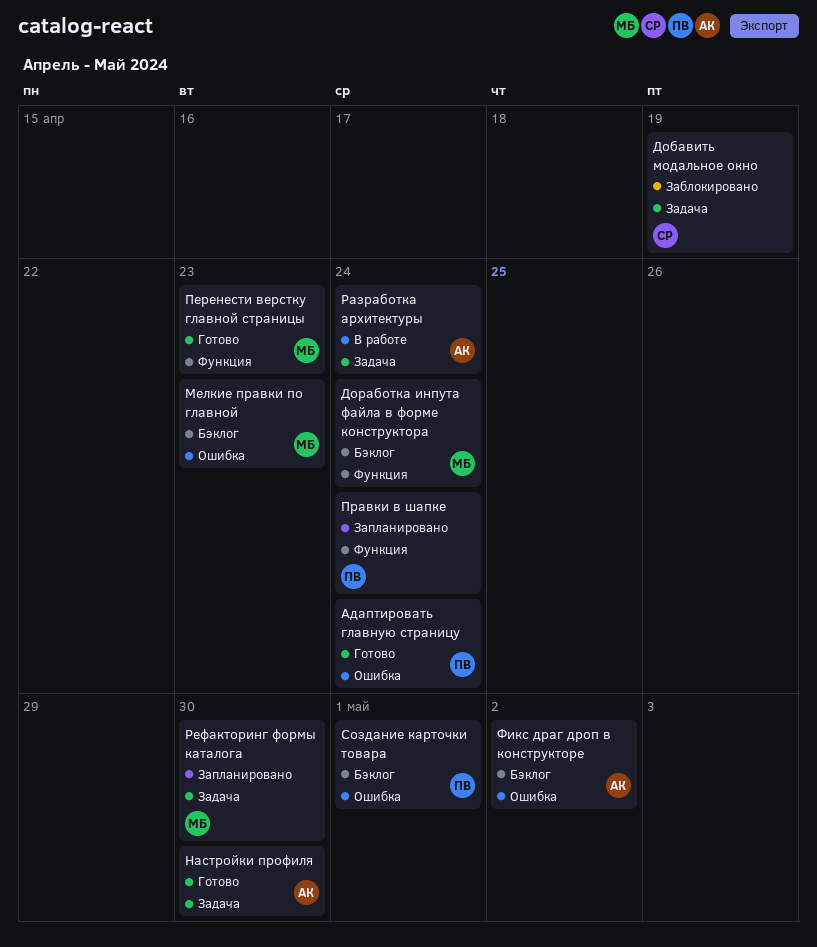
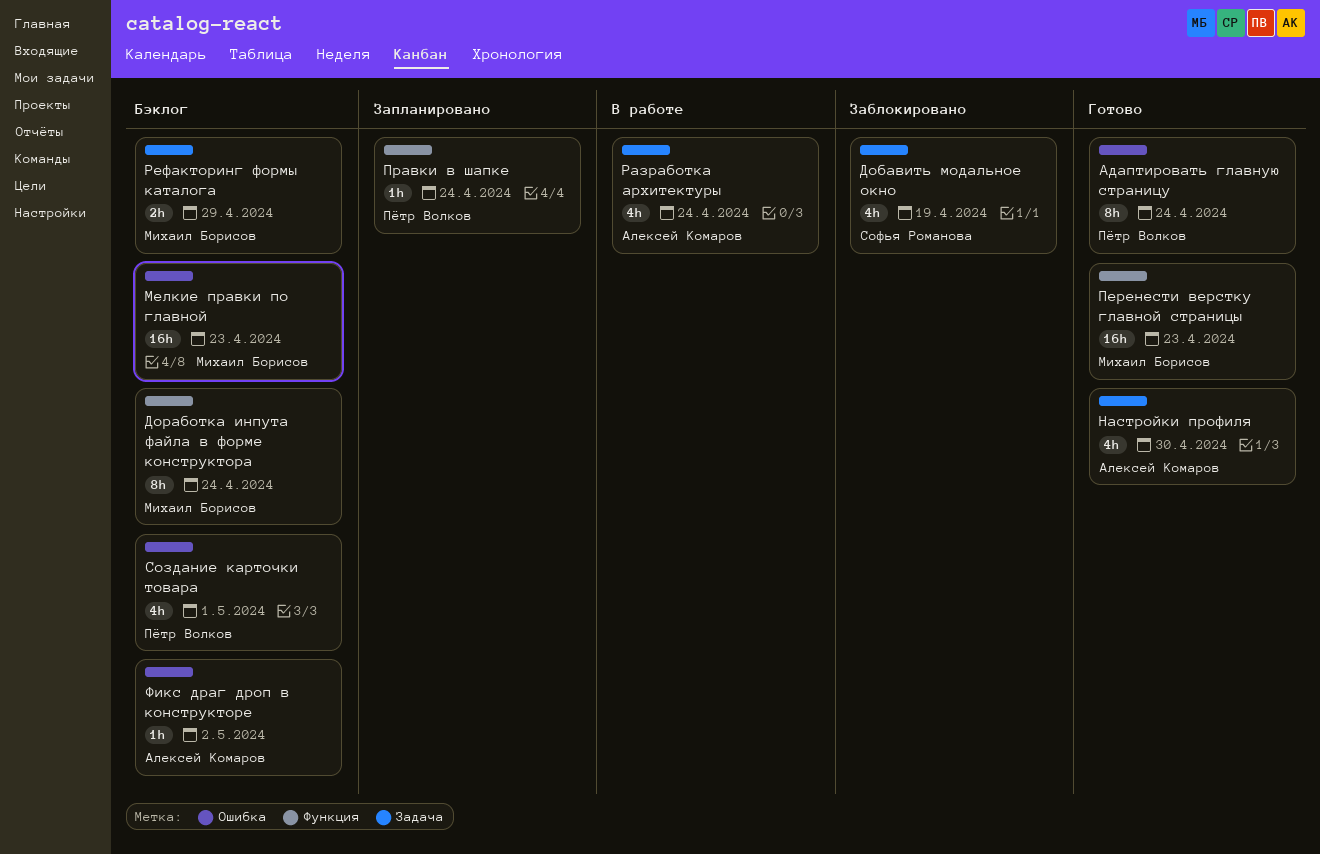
Рефакторинг формы каталога, status: Запланировано -> Бэклог
Рефакторинг формы каталога, due: Apr 30 -> Apr 29

